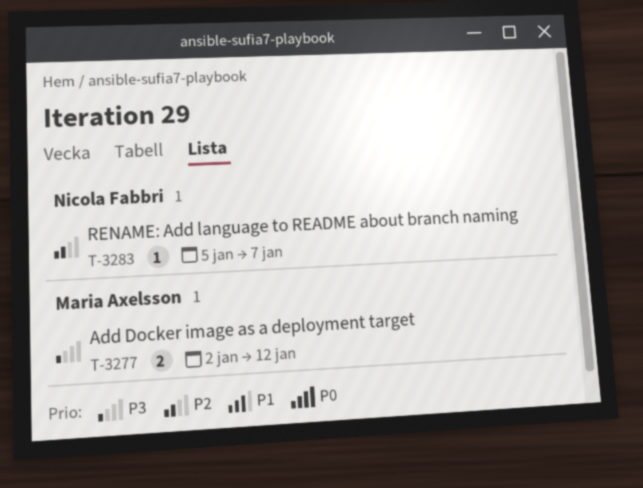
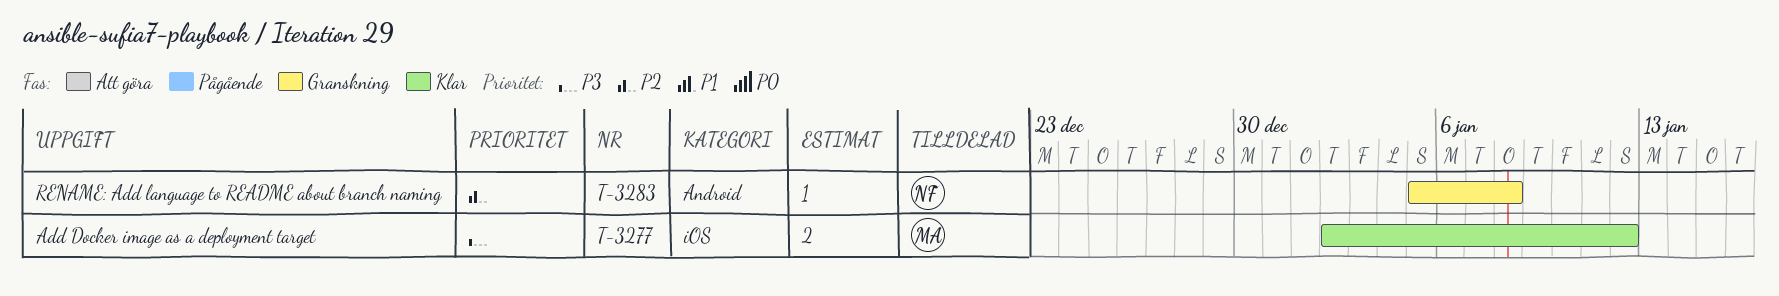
T-3283, due: Jan 7 -> Jan 8

